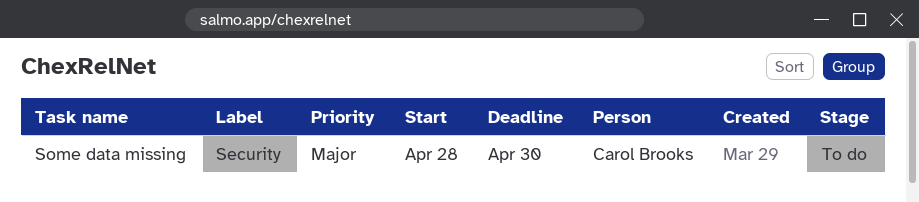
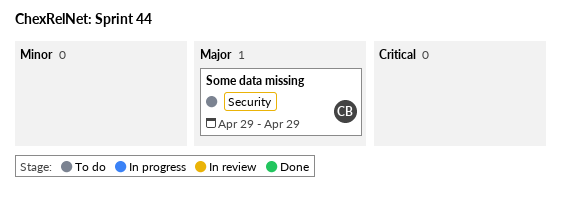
Some data missing, start: Apr 28 -> Apr 29
Some data missing, due: Apr 30 -> Apr 29

